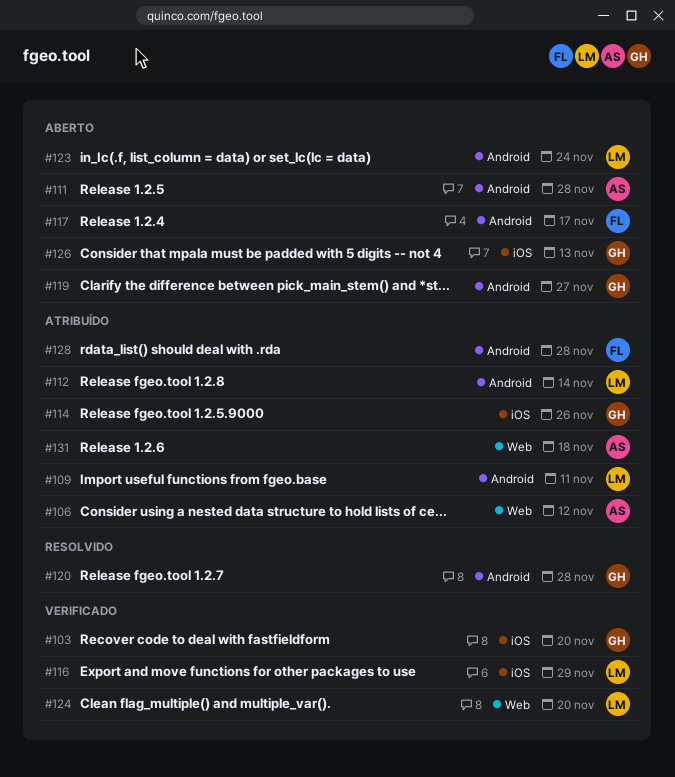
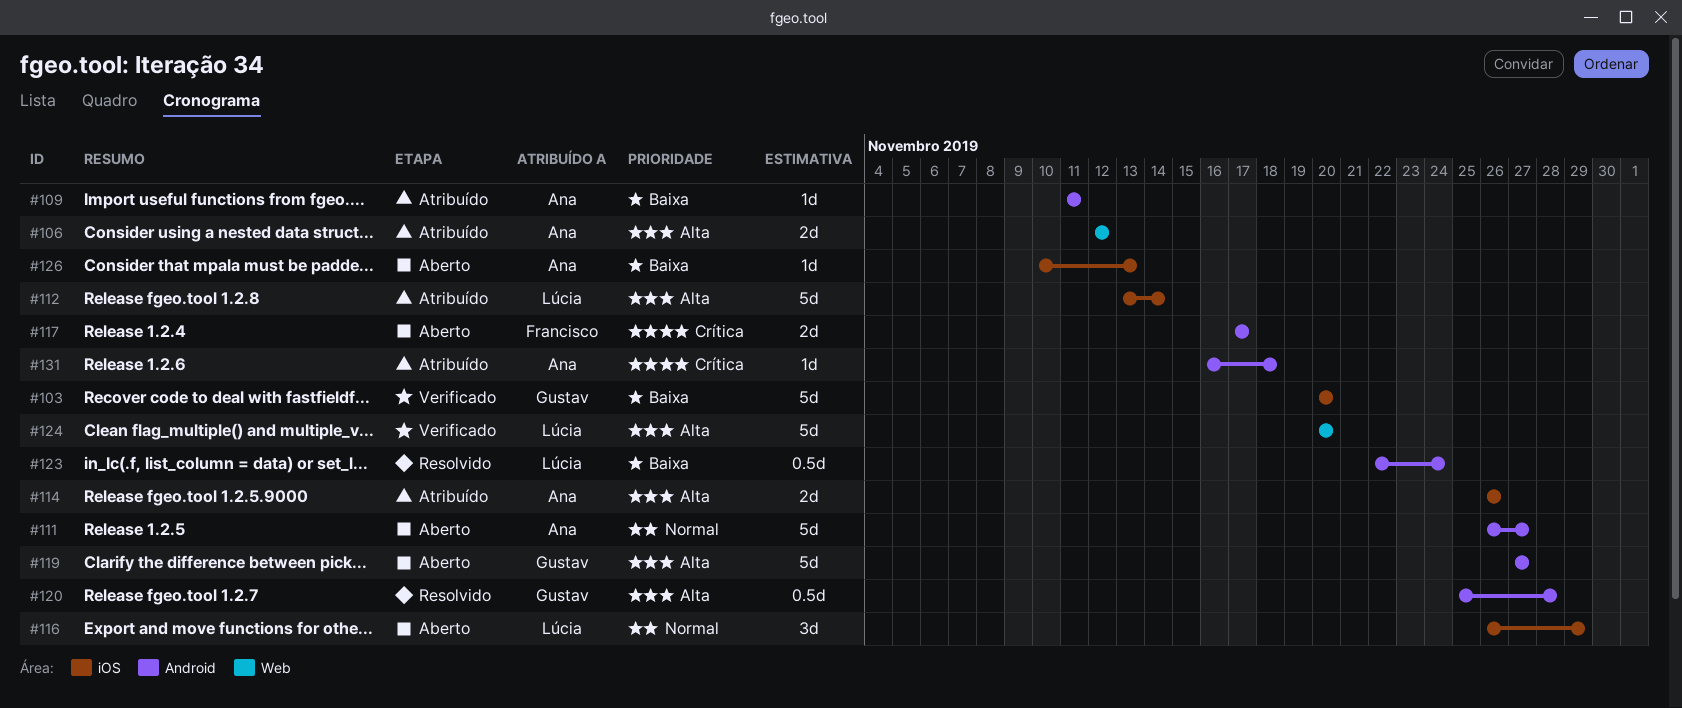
#109, owner: Lúcia -> Ana
#111, due: Nov 28 -> Nov 27
#112, label: Android -> iOS
#114, owner: Gustav -> Ana
#116, status: Verificado -> Aberto
#123, status: Aberto -> Resolvido
#126, owner: Gustav -> Ana
#128: present -> none
#131, label: Web -> Android

